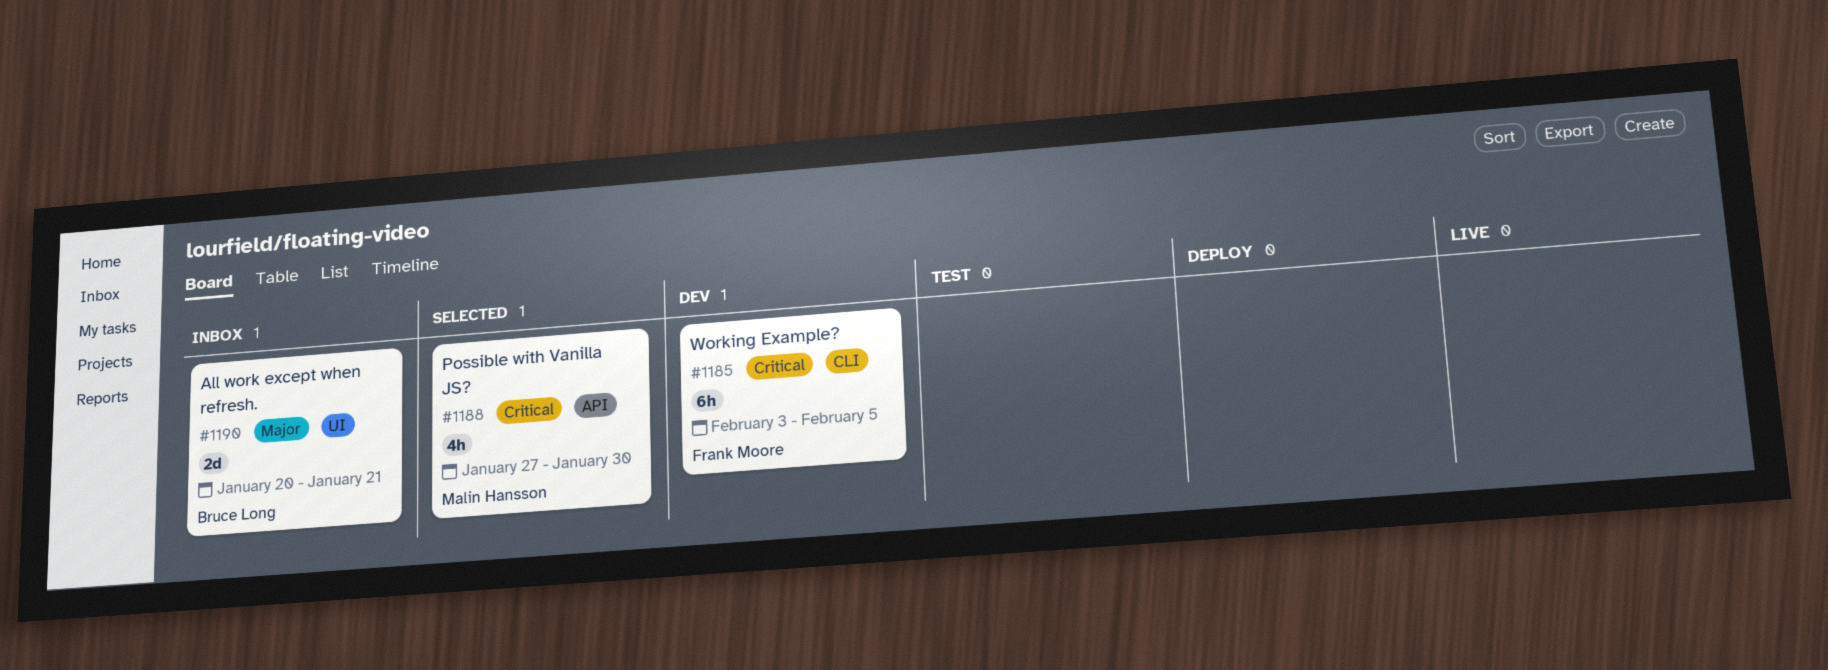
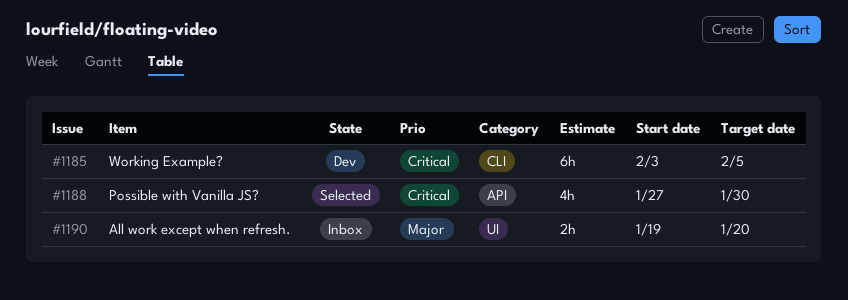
#1190, estimate: 2d -> 2h
#1190, start: Jan 20 -> Jan 19
#1190, due: Jan 21 -> Jan 20

